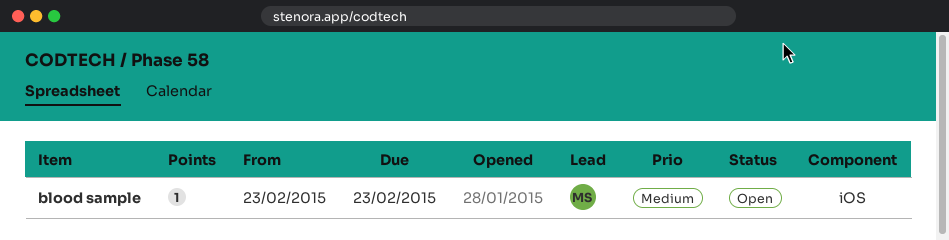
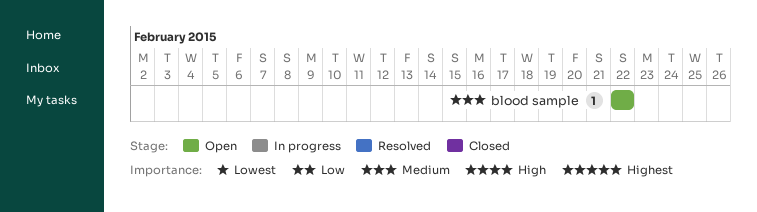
blood sample, start: Feb 23 -> Feb 22
blood sample, due: Feb 23 -> Feb 22

